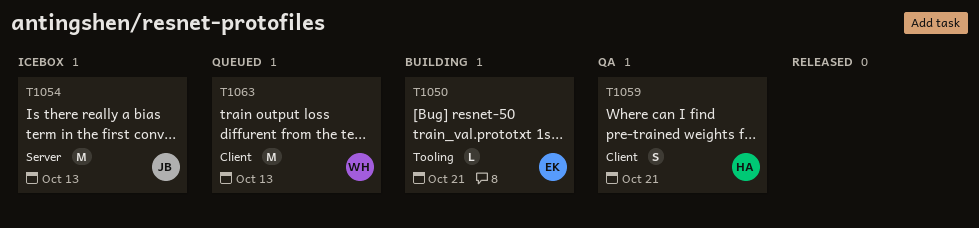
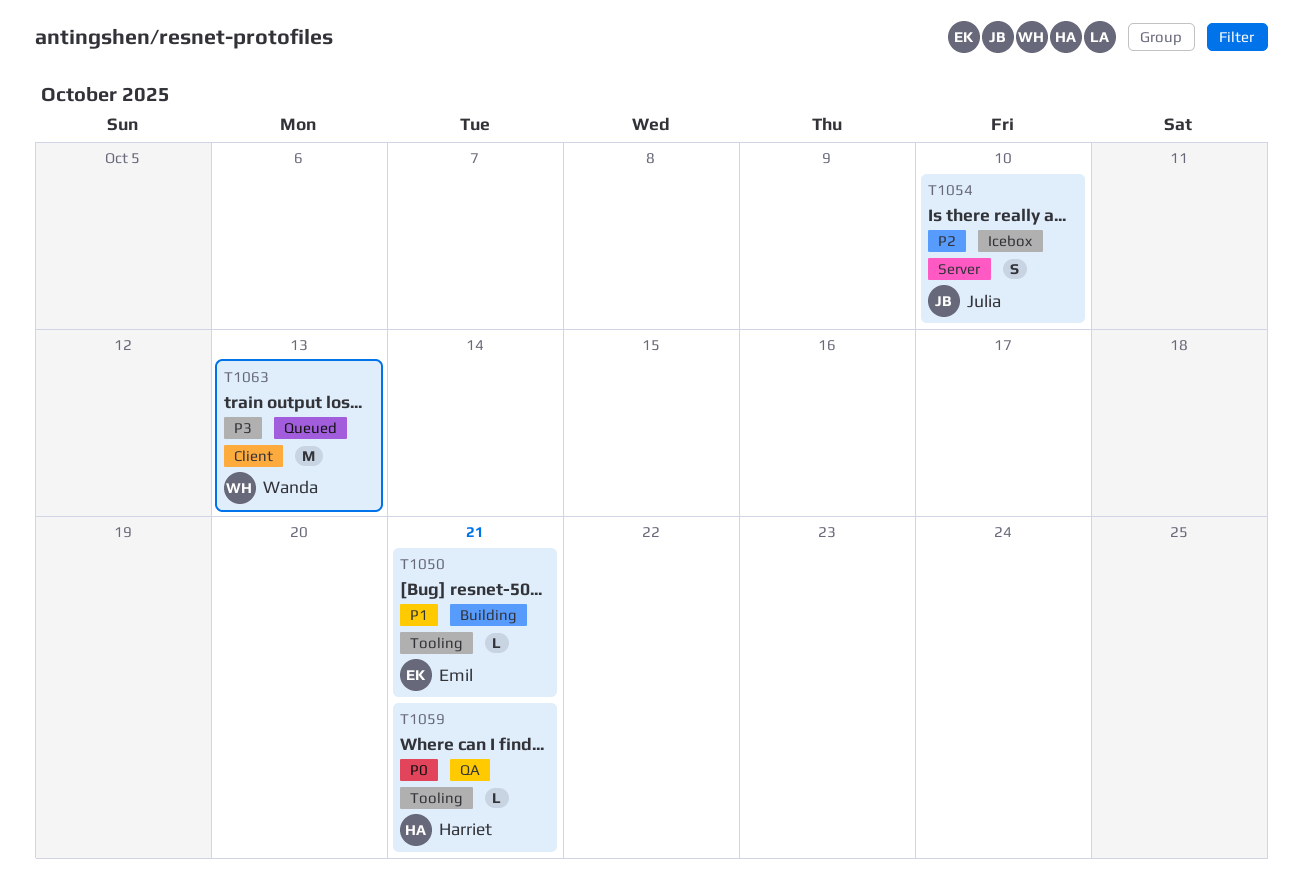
T1054, estimate: M -> S
T1054, due: Oct 13 -> Oct 10
T1059, label: Client -> Tooling
T1059, estimate: S -> L

